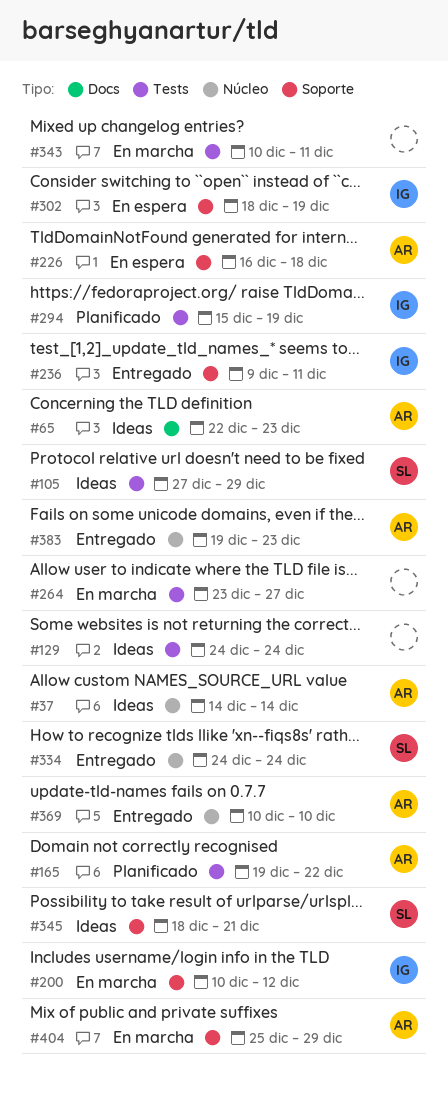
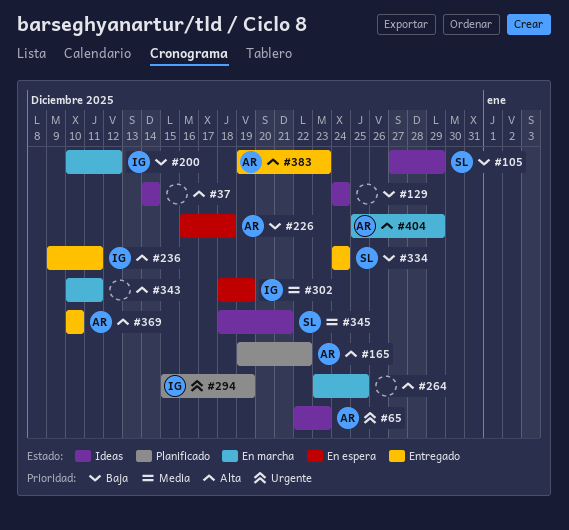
#37, owner: AR -> none
#264, due: Dec 27 -> Dec 25

